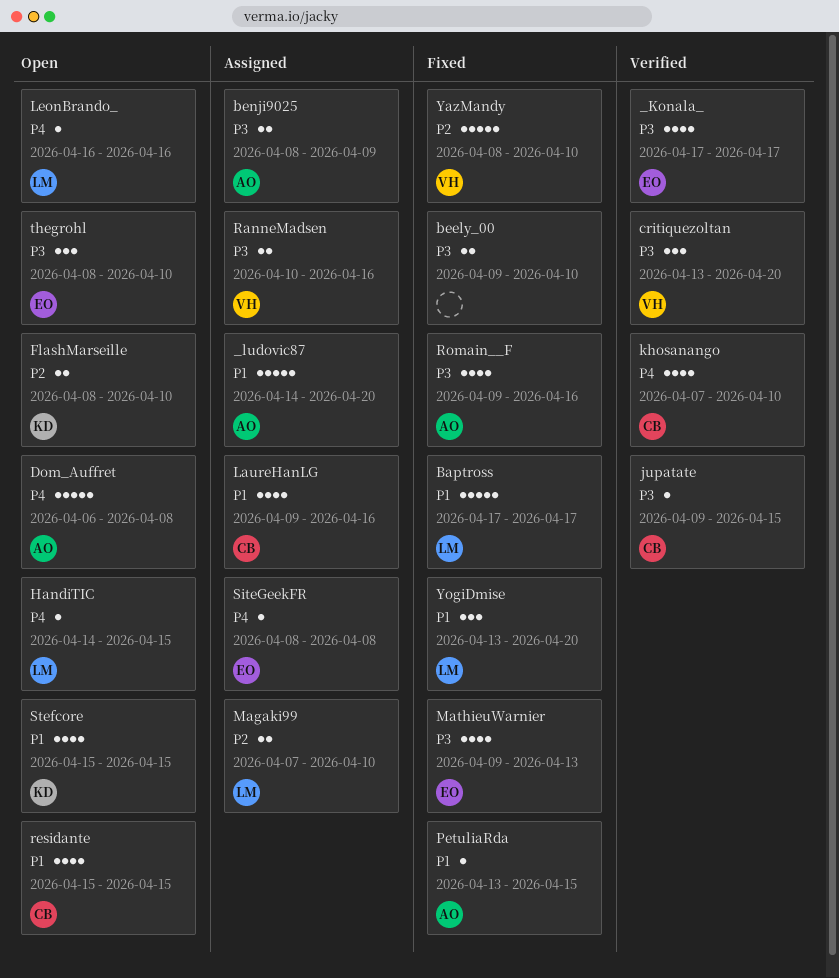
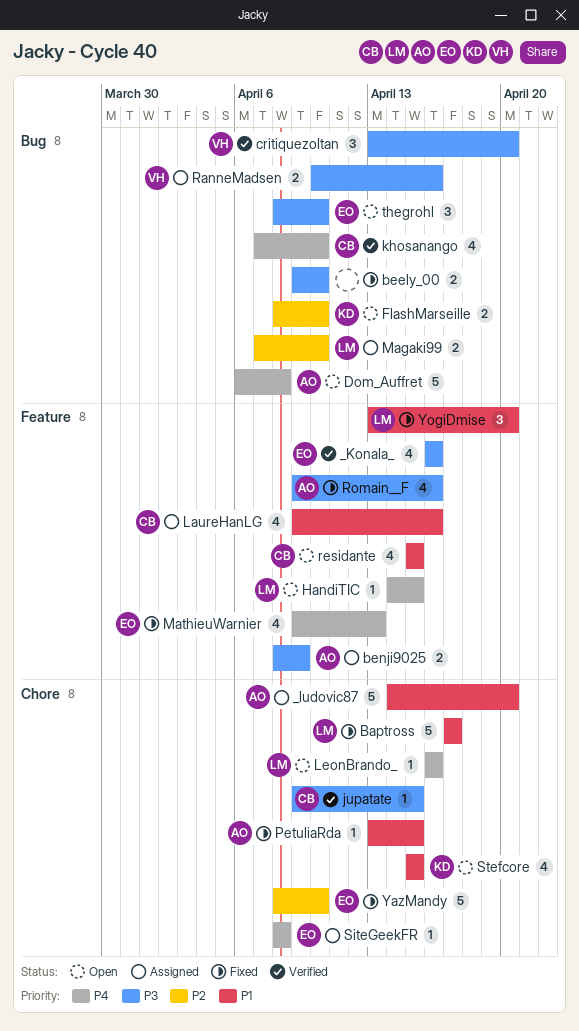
_Konala_, start: Apr 17 -> Apr 16
_Konala_, due: Apr 17 -> Apr 16
MathieuWarnier, priority: P3 -> P4
YazMandy, owner: VH -> EO

